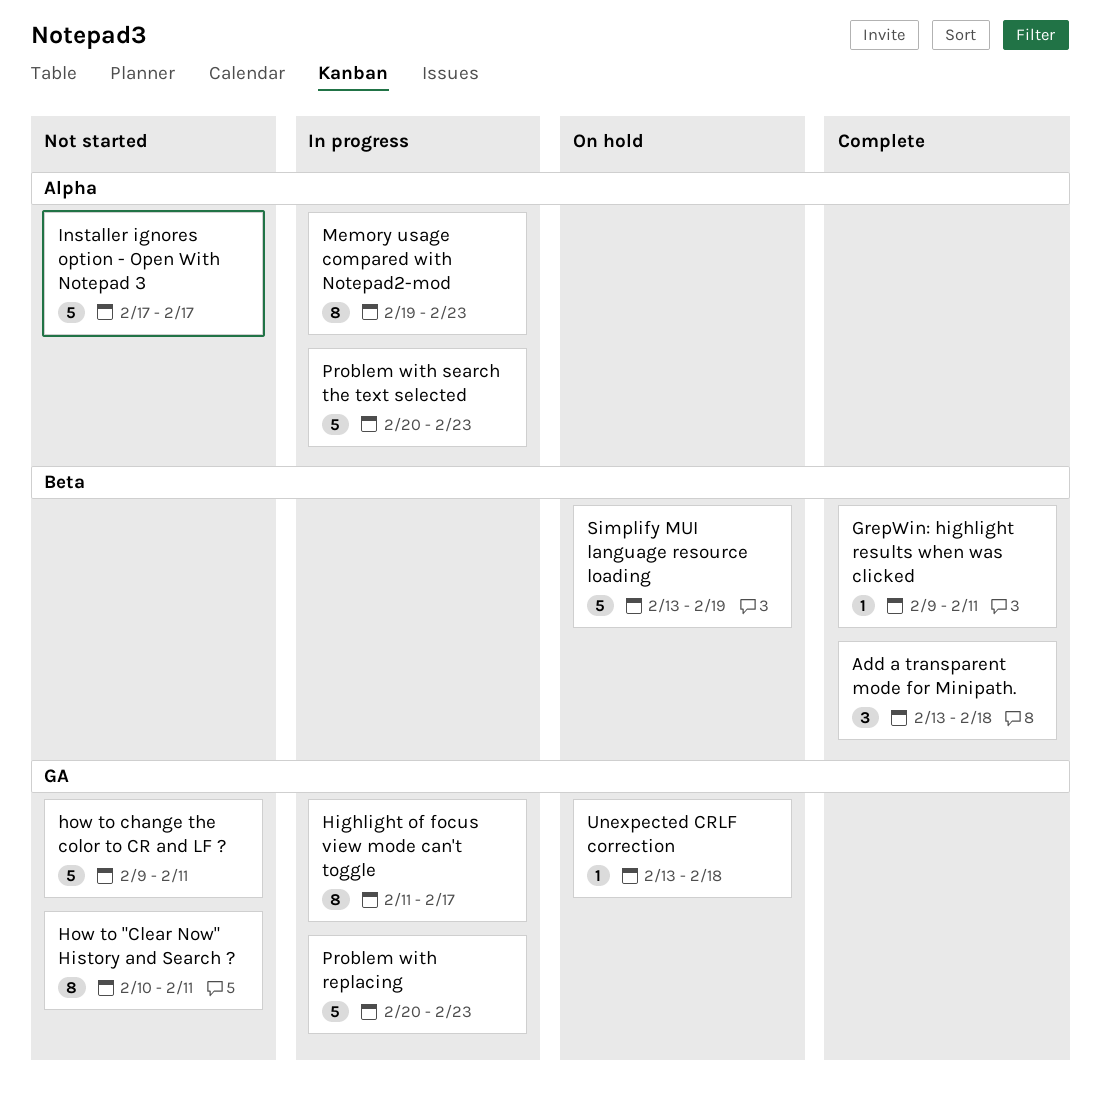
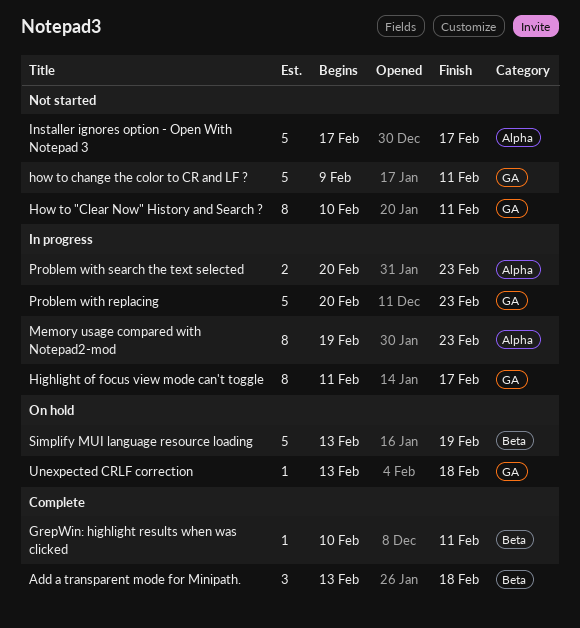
GrepWin: highlight results when was clicked, start: Feb 9 -> Feb 10
Problem with search the text selected, estimate: 5 -> 2

